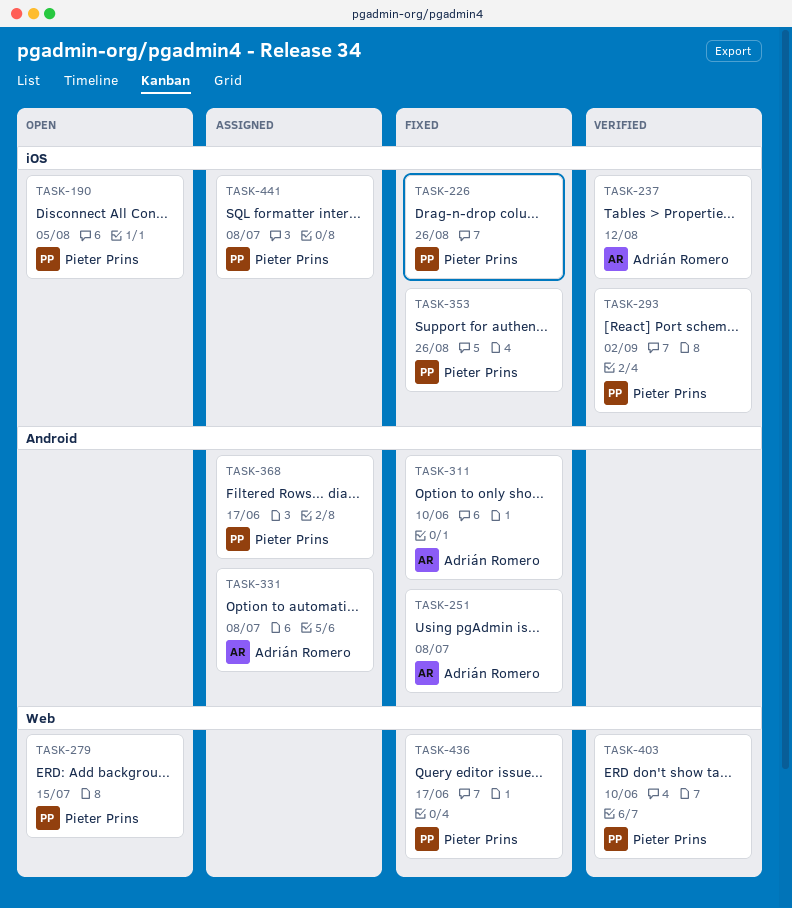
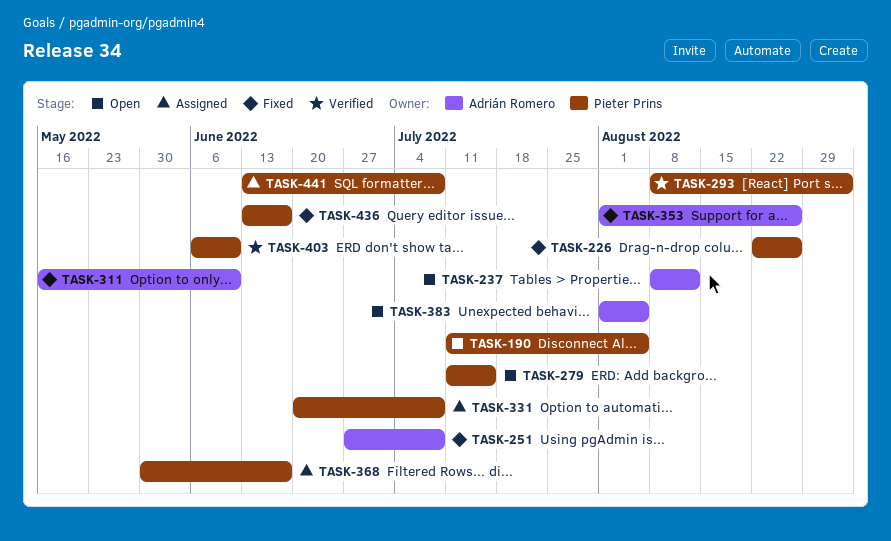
TASK-237, status: Verified -> Open
TASK-331, owner: Adrián Romero -> Pieter Prins
TASK-353, owner: Pieter Prins -> Adrián Romero
TASK-383: none -> present

